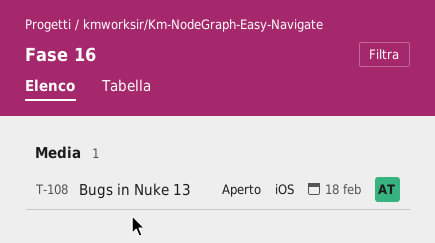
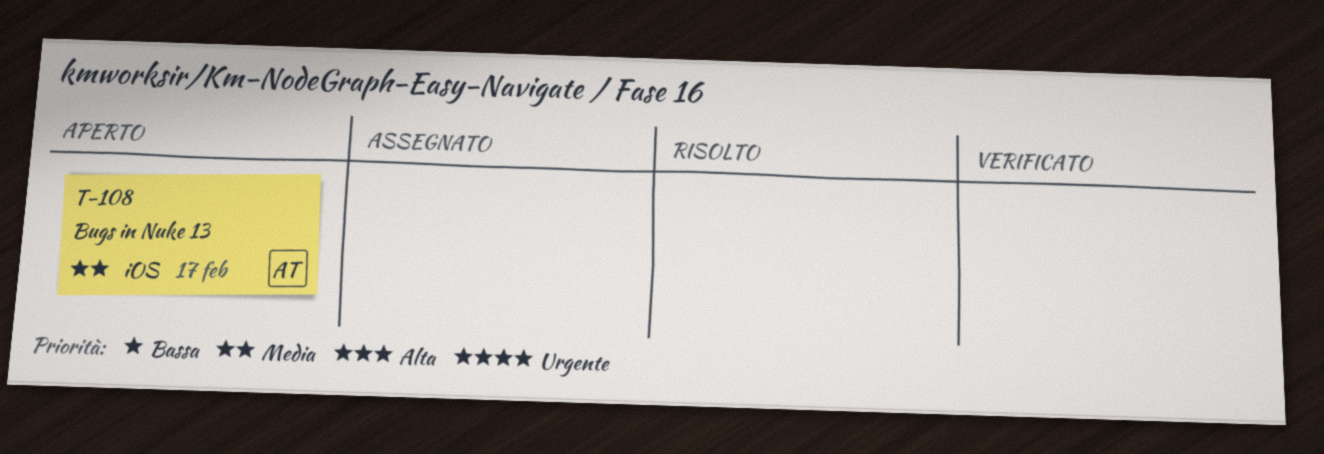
T-108, due: Feb 18 -> Feb 17

